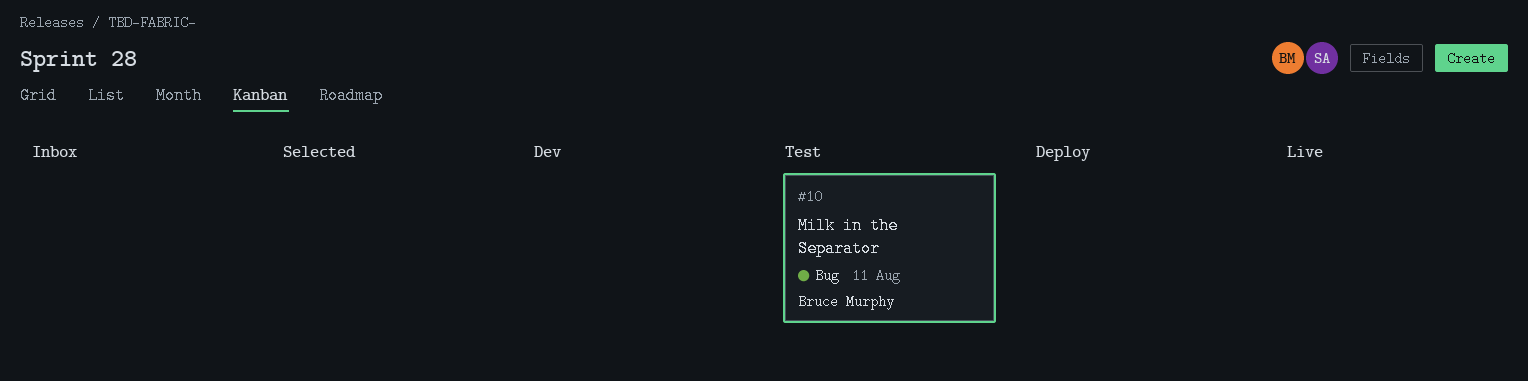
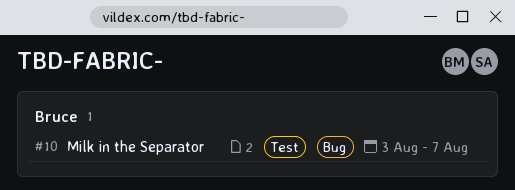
#10, due: Aug 11 -> Aug 7

